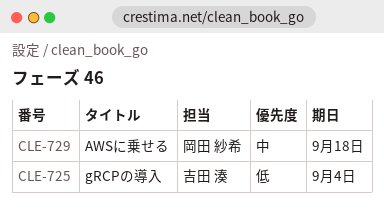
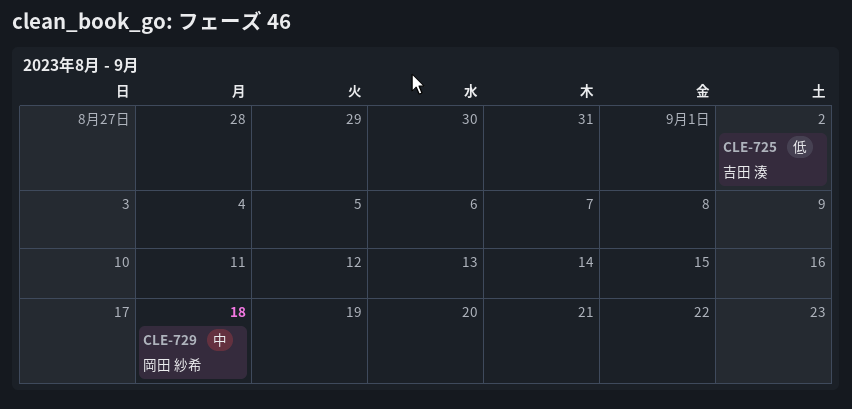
CLE-725, due: Sep 4 -> Sep 2

